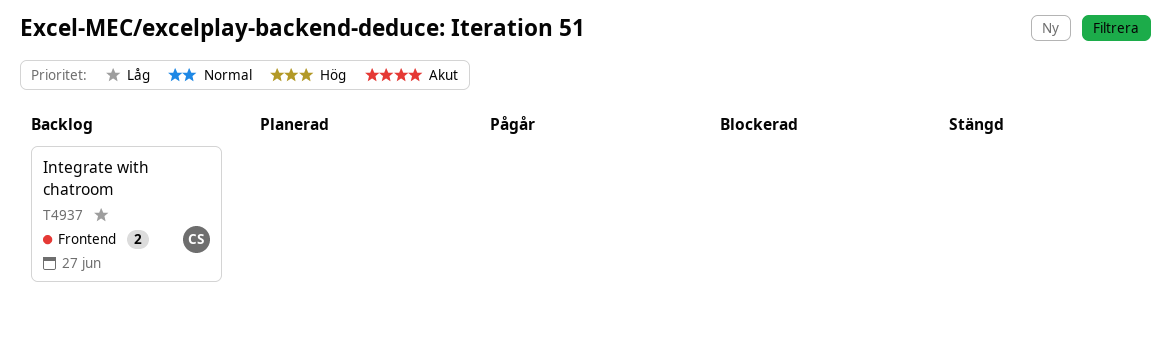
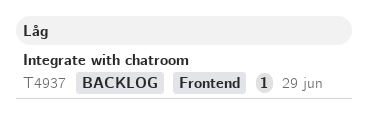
T4937, estimate: 2 -> 1
T4937, due: Jun 27 -> Jun 29

